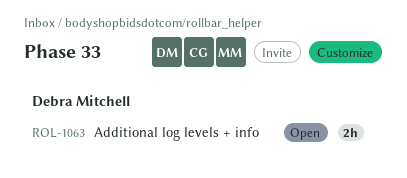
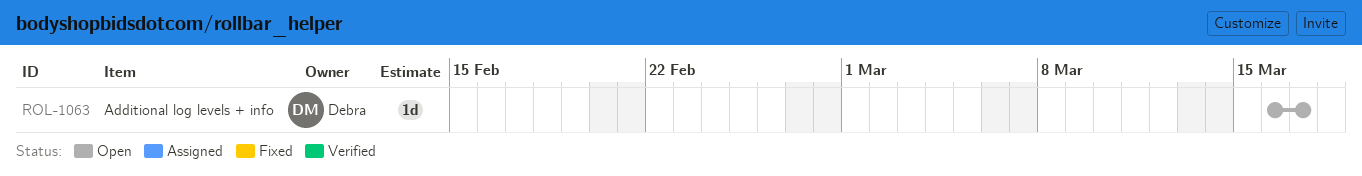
ROL-1063, estimate: 2h -> 1d

